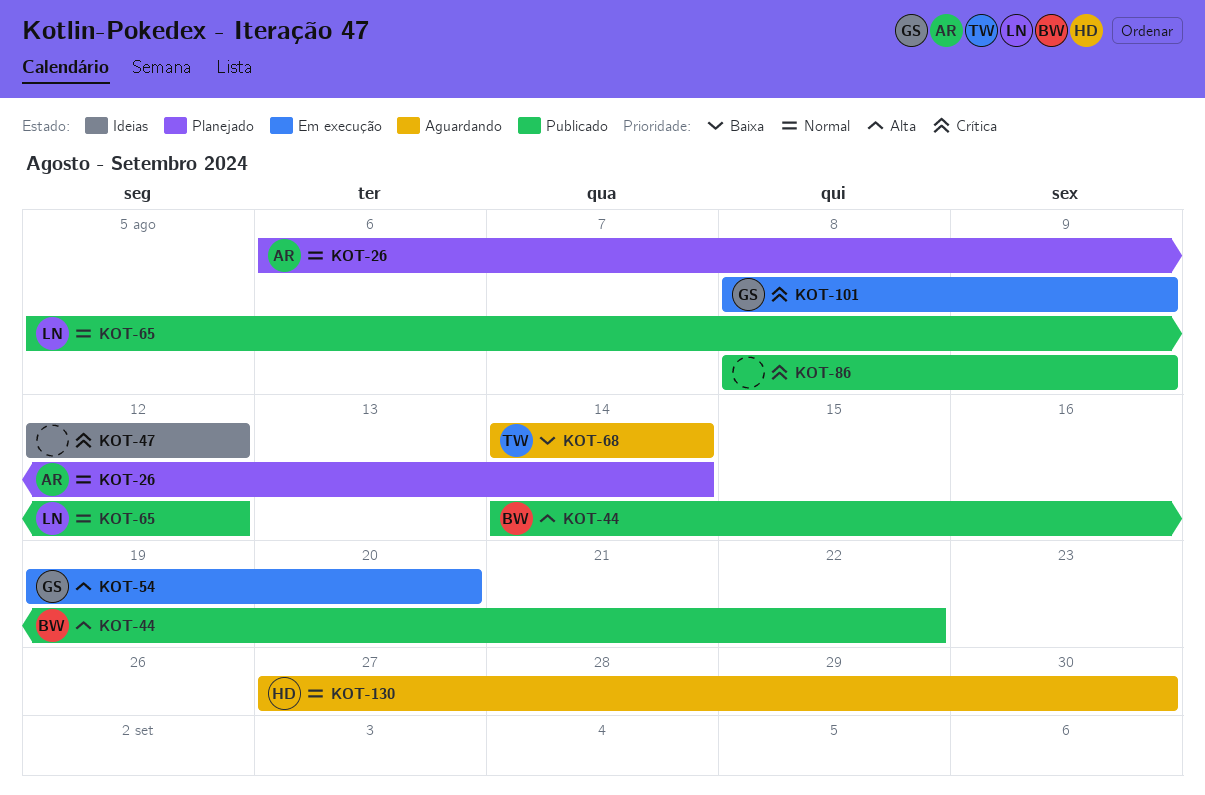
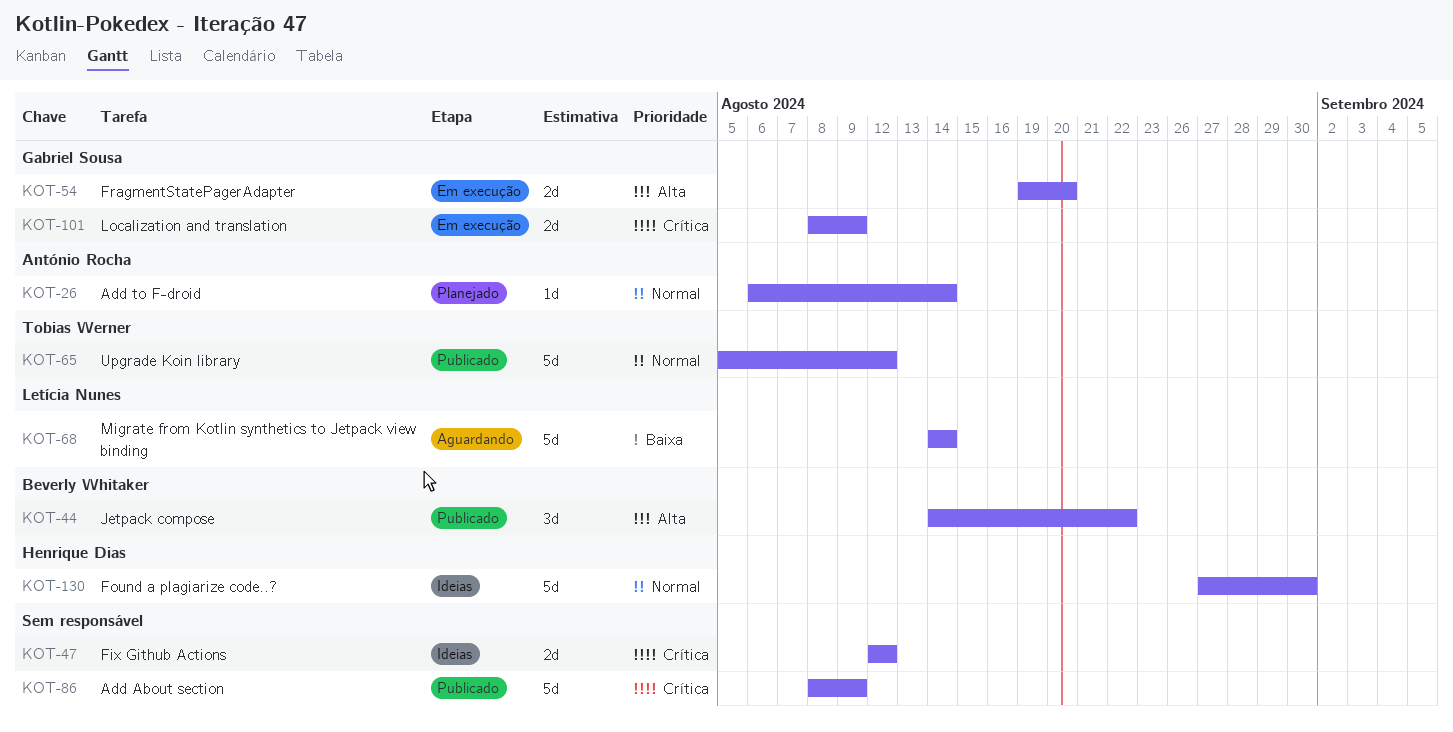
KOT-65, owner: Letícia Nunes -> Tobias Werner
KOT-68, owner: Tobias Werner -> Letícia Nunes
KOT-130, status: Aguardando -> Ideias

